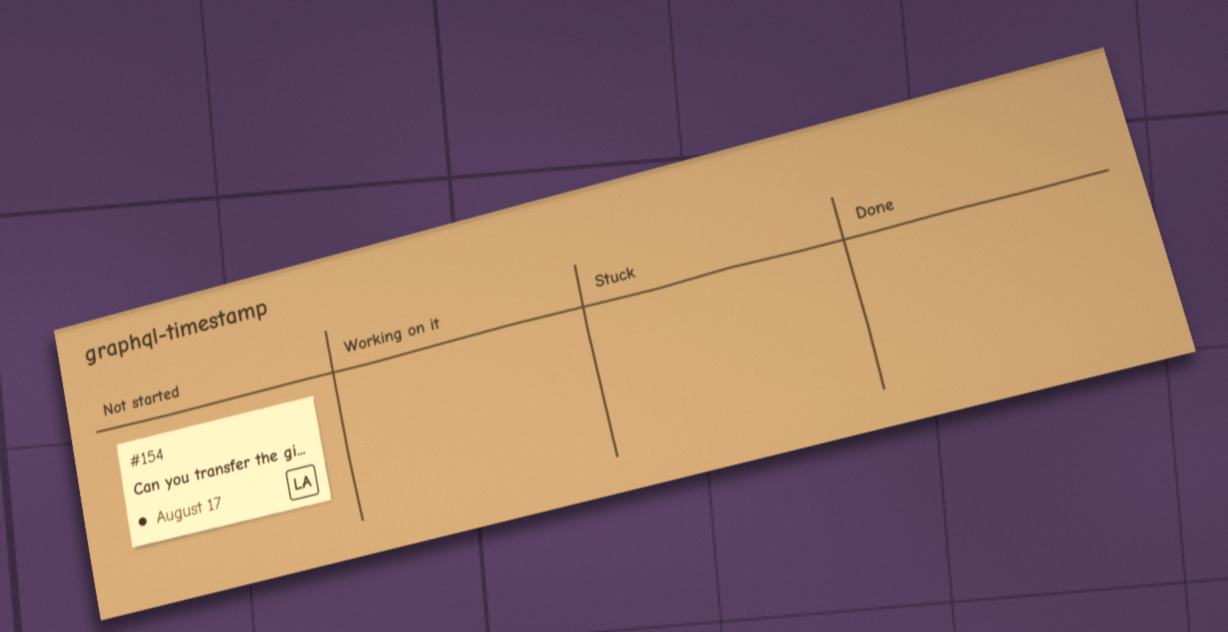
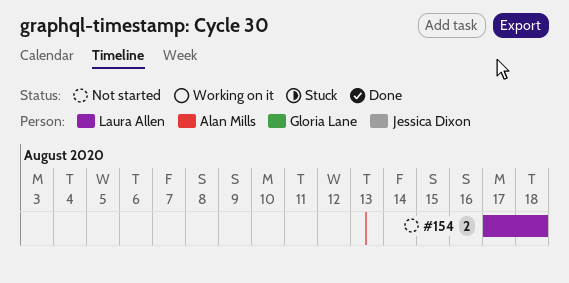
#154, estimate: 1 -> 2
#154, due: Aug 17 -> Aug 18

